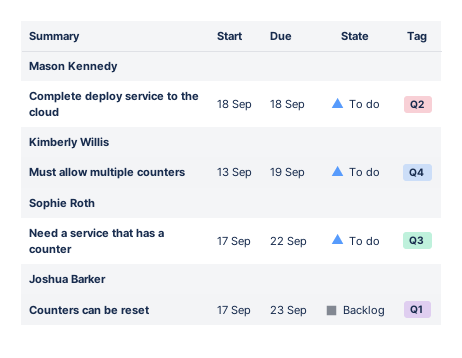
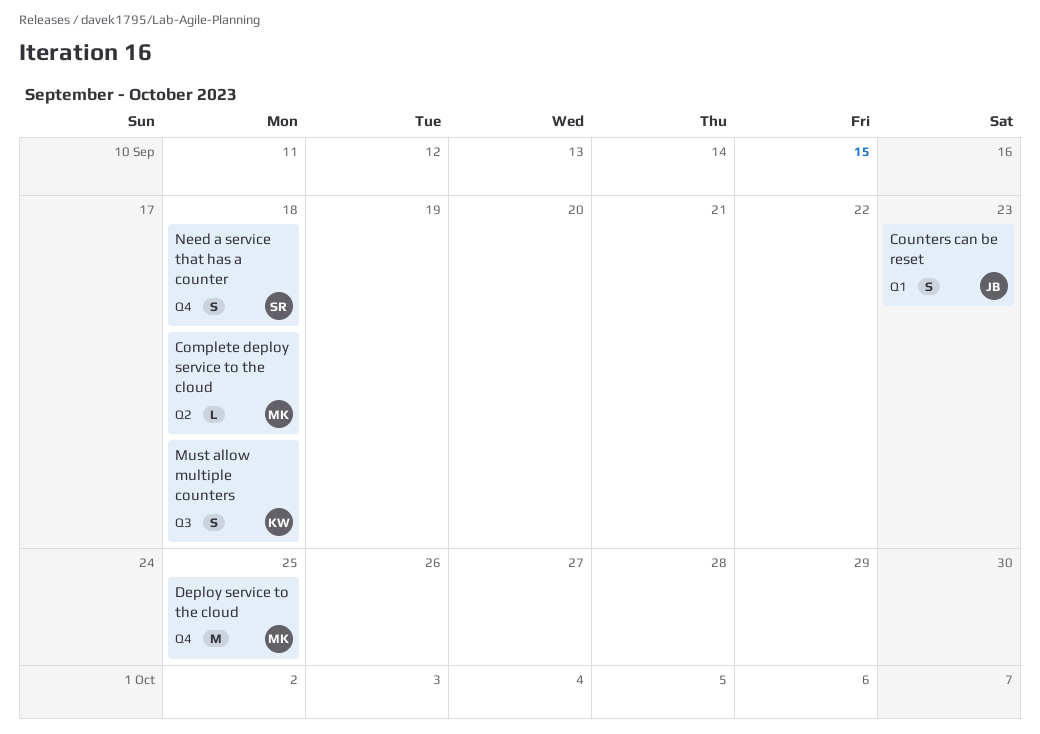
Deploy service to the cloud: none -> present
Must allow multiple counters, label: Q4 -> Q3
Must allow multiple counters, due: Sep 19 -> Sep 18
Need a service that has a counter, label: Q3 -> Q4
Need a service that has a counter, due: Sep 22 -> Sep 18

